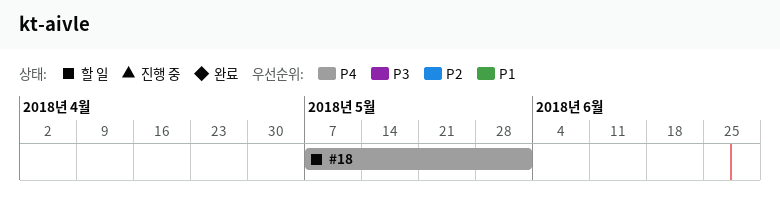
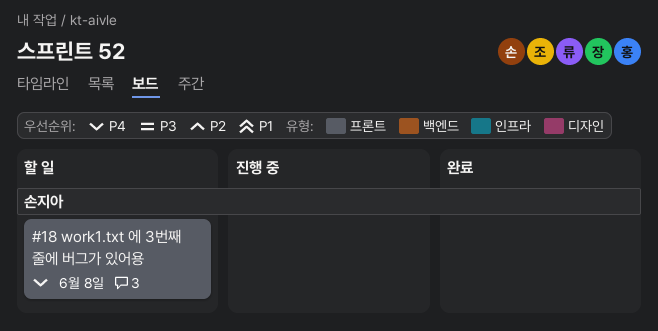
#18, due: Jun 1 -> Jun 8

